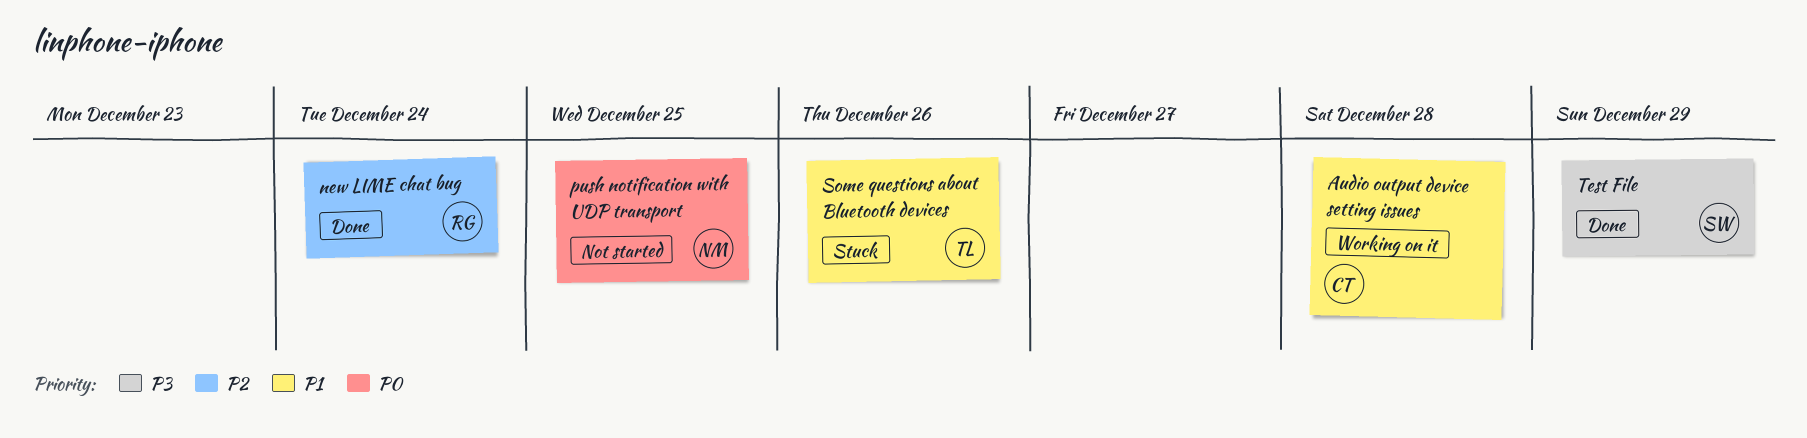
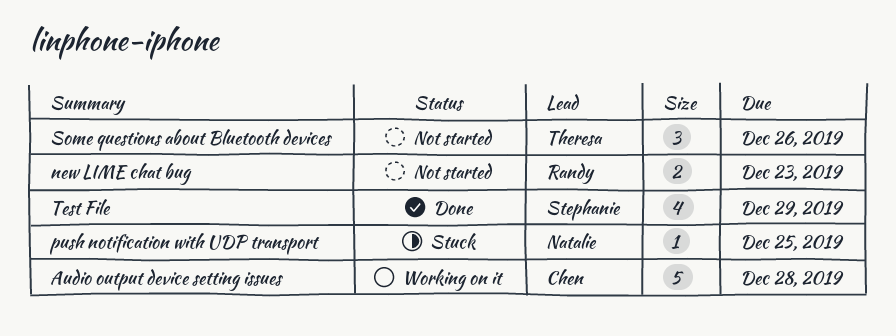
new LIME chat bug, status: Done -> Not started
new LIME chat bug, due: Dec 24 -> Dec 23
push notification with UDP transport, status: Not started -> Stuck
Some questions about Bluetooth devices, status: Stuck -> Not started

